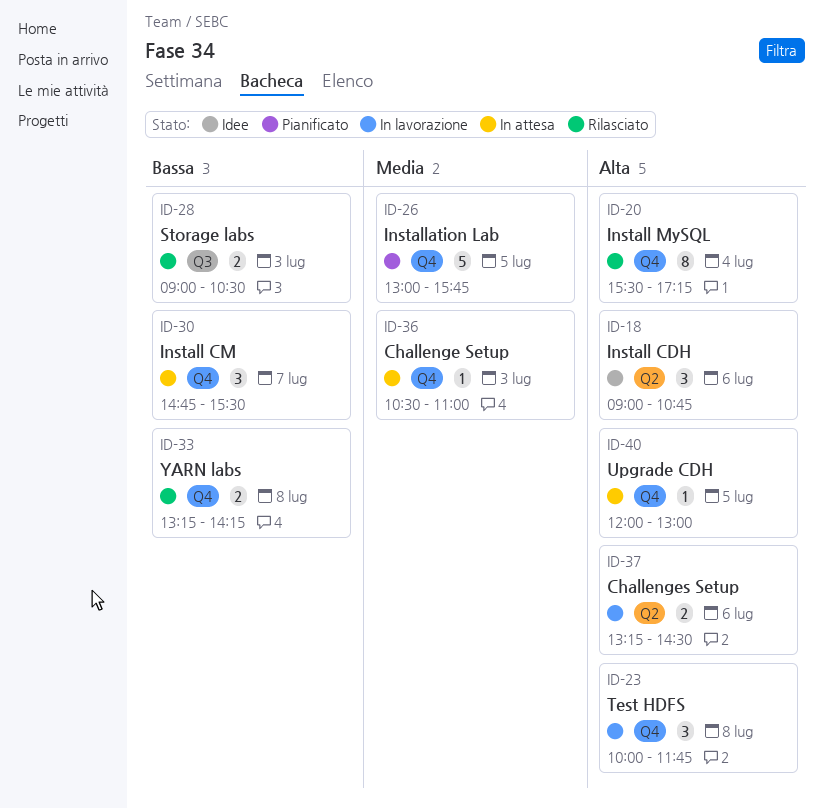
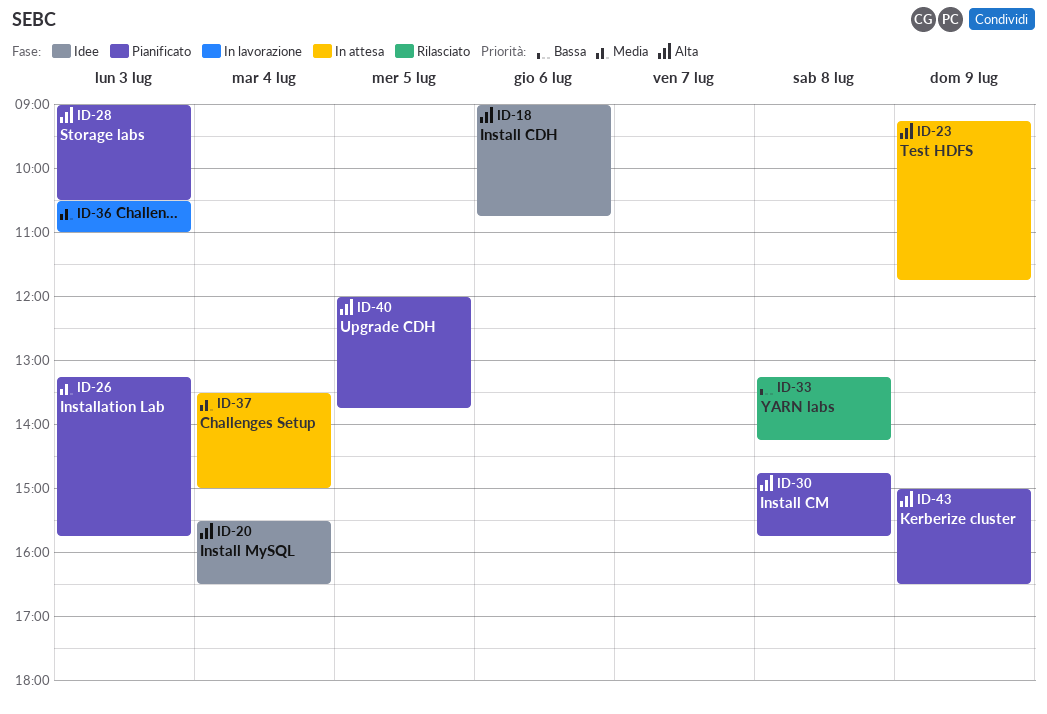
ID-20, status: Rilasciato -> Idee
ID-20, ends: 17:15 -> 16:30
ID-23, status: In lavorazione -> In attesa
ID-23, day: Jul 8 -> Jul 9
ID-23, begins: 10:00 -> 09:15
ID-26, day: Jul 5 -> Jul 3
ID-26, begins: 13:00 -> 13:15
ID-28, status: Rilasciato -> Pianificato
ID-28, priority: Bassa -> Alta
ID-30, status: In attesa -> Pianificato
ID-30, priority: Bassa -> Alta
ID-30, day: Jul 7 -> Jul 8
ID-30, ends: 15:30 -> 15:45
ID-36, status: In attesa -> In lavorazione
ID-37, status: In lavorazione -> In attesa
ID-37, priority: Alta -> Media
ID-37, day: Jul 6 -> Jul 4
ID-37, begins: 13:15 -> 13:30
ID-37, ends: 14:30 -> 15:00
ID-40, status: In attesa -> Pianificato
ID-40, ends: 13:00 -> 13:45
ID-43: none -> present

